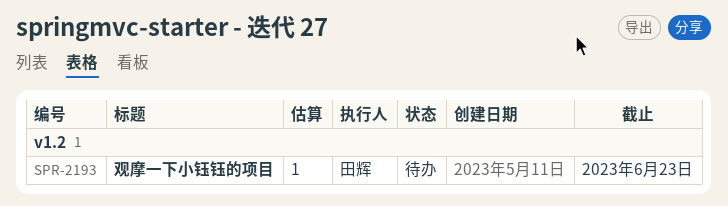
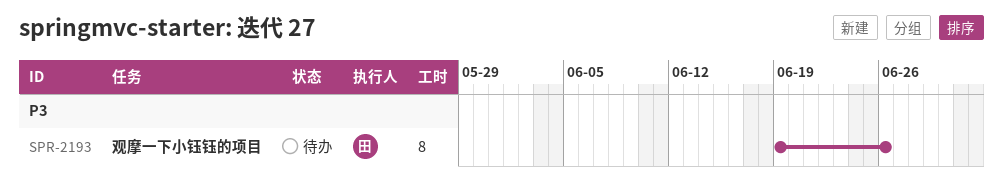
SPR-2193, estimate: 1 -> 8
SPR-2193, due: Jun 23 -> Jun 26

